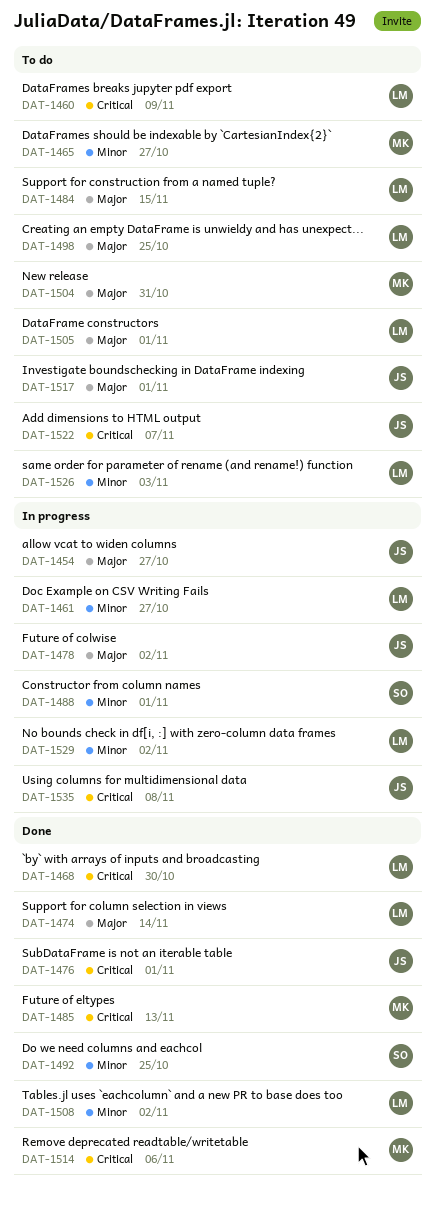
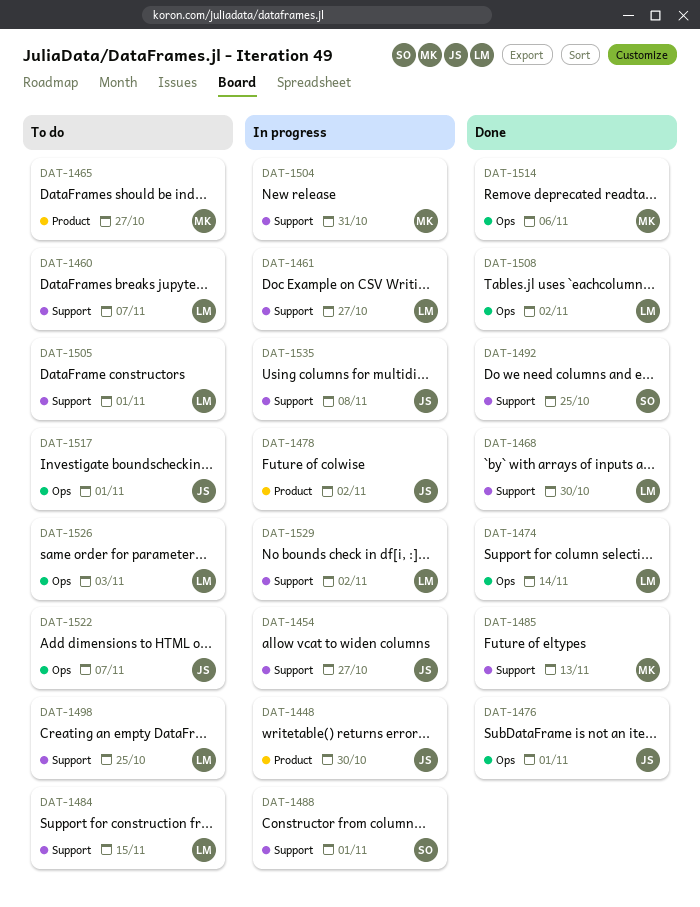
DAT-1448: none -> present
DAT-1460, due: Nov 9 -> Nov 7
DAT-1504, status: To do -> In progress

